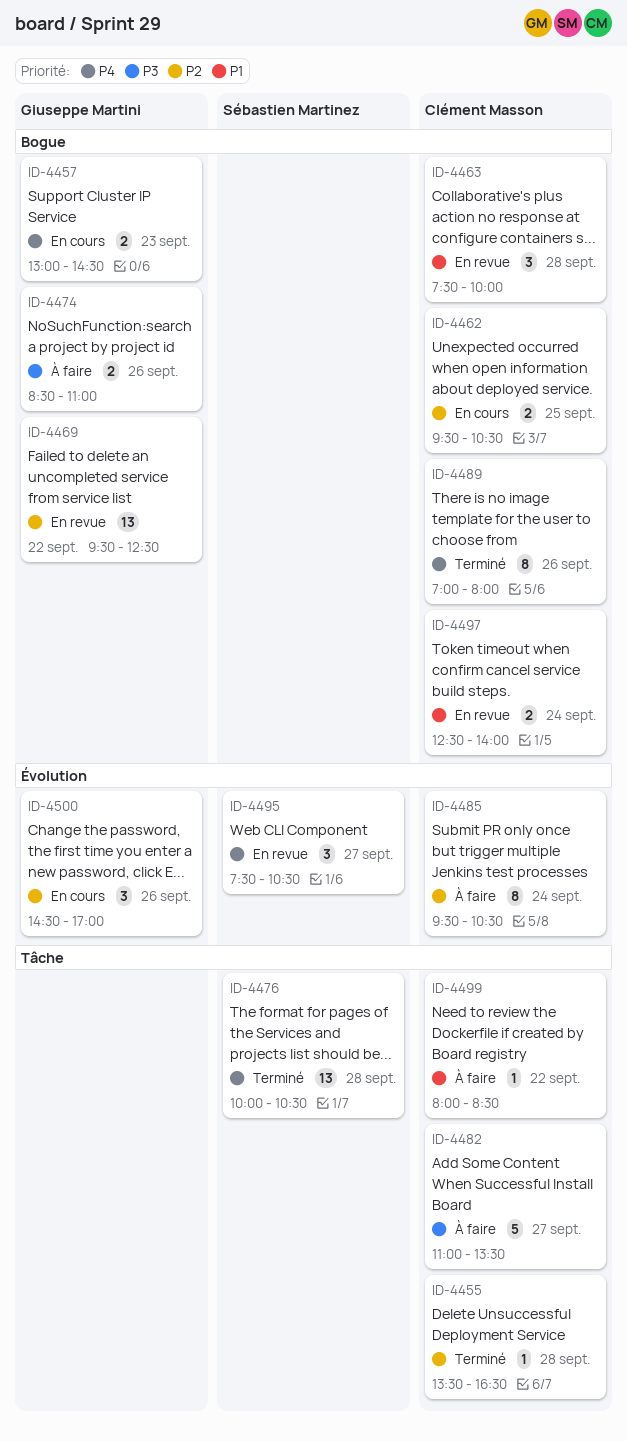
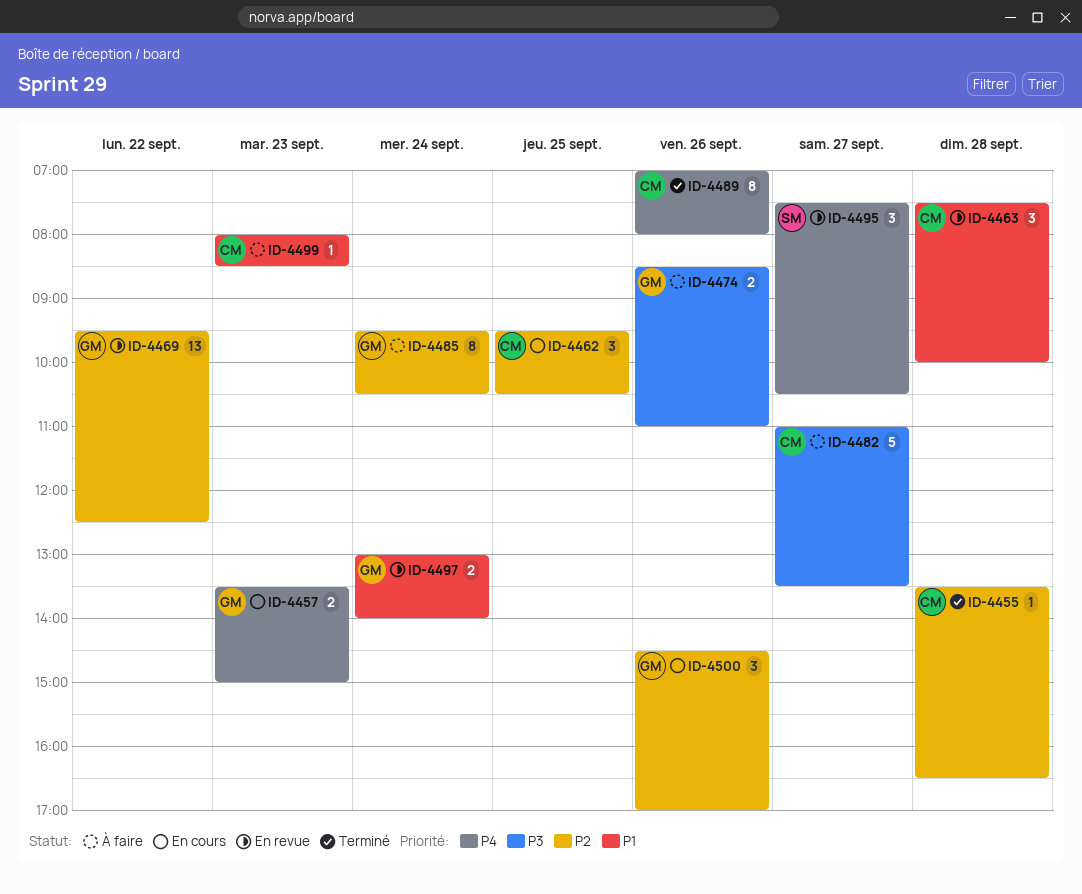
ID-4457, begins: 13:00 -> 13:30
ID-4457, ends: 14:30 -> 15:00
ID-4462, estimate: 2 -> 3
ID-4476: present -> none
ID-4485, owner: Clément Masson -> Giuseppe Martini
ID-4497, owner: Clément Masson -> Giuseppe Martini
ID-4497, begins: 12:30 -> 13:00
ID-4499, day: Sep 22 -> Sep 23

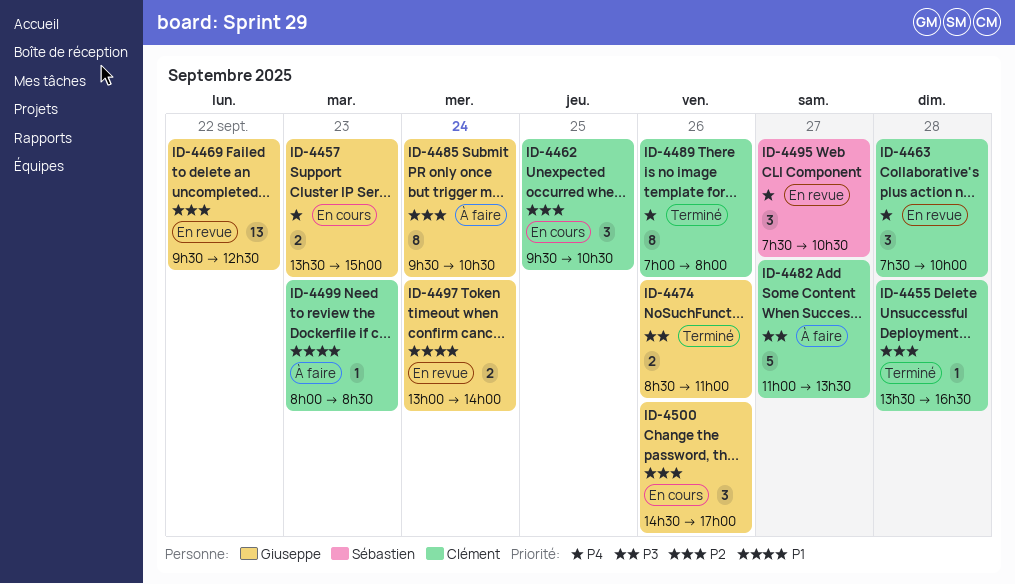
ID-4463, priority: P1 -> P4
ID-4474, status: À faire -> Terminé

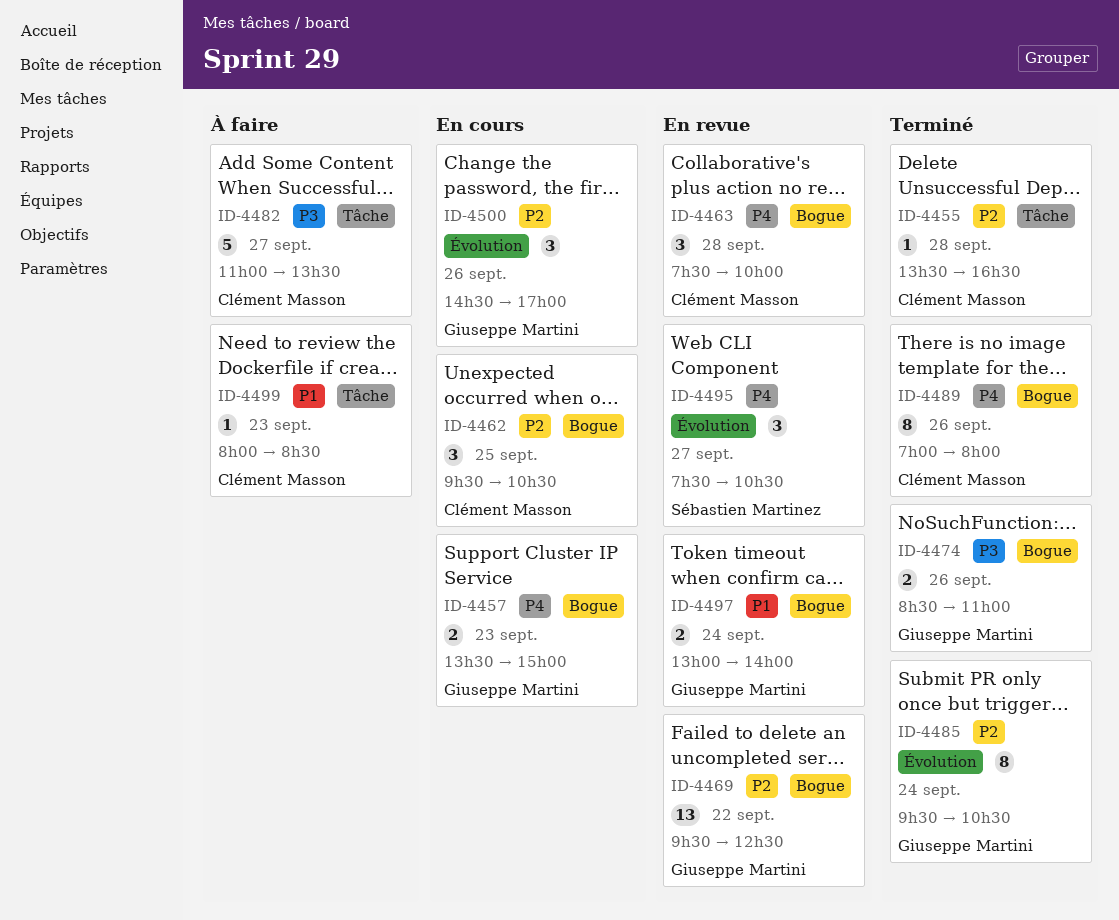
ID-4485, status: À faire -> Terminé

